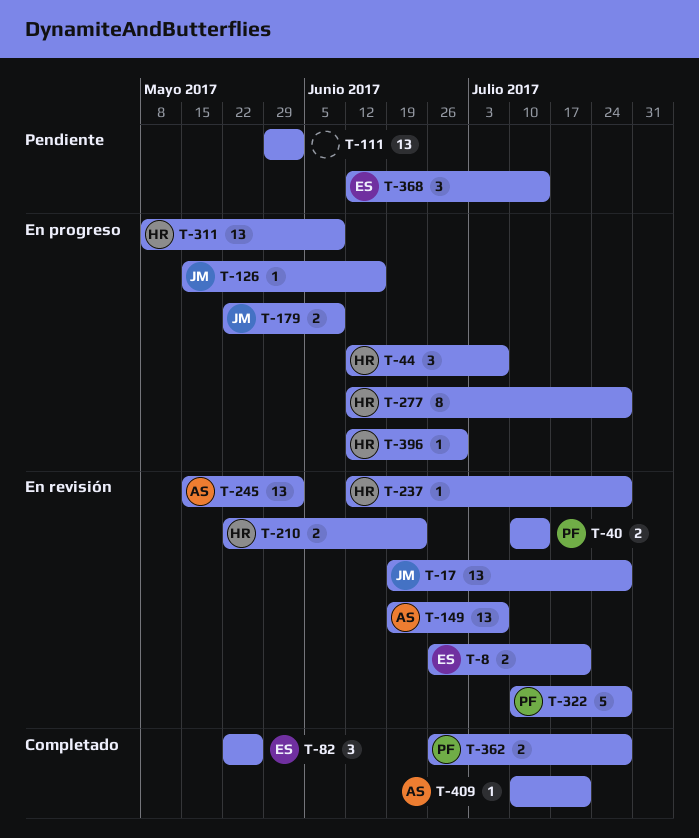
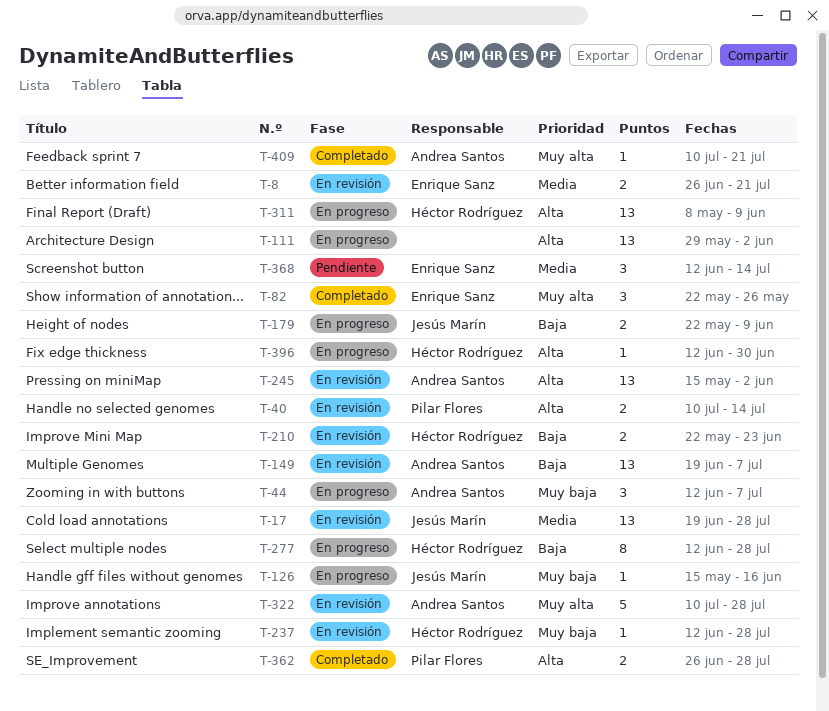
T-44, owner: Héctor Rodríguez -> Andrea Santos
T-111, status: Pendiente -> En progreso
T-322, owner: Pilar Flores -> Andrea Santos

